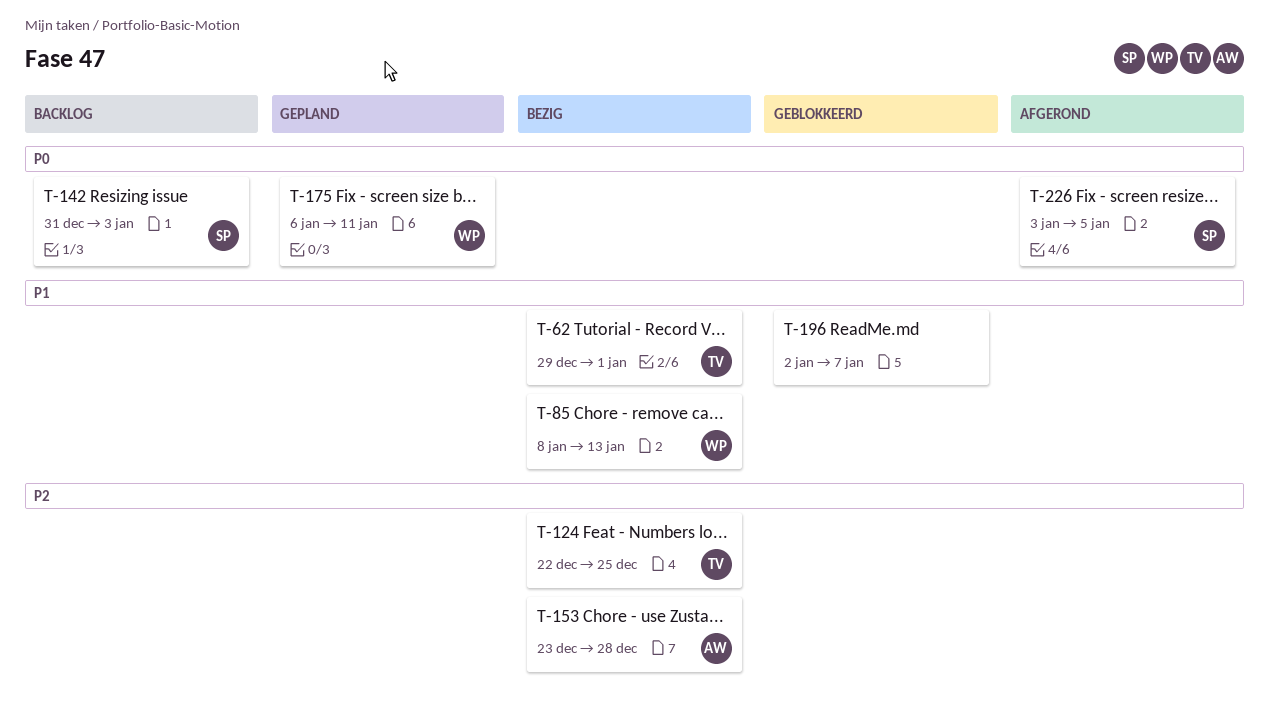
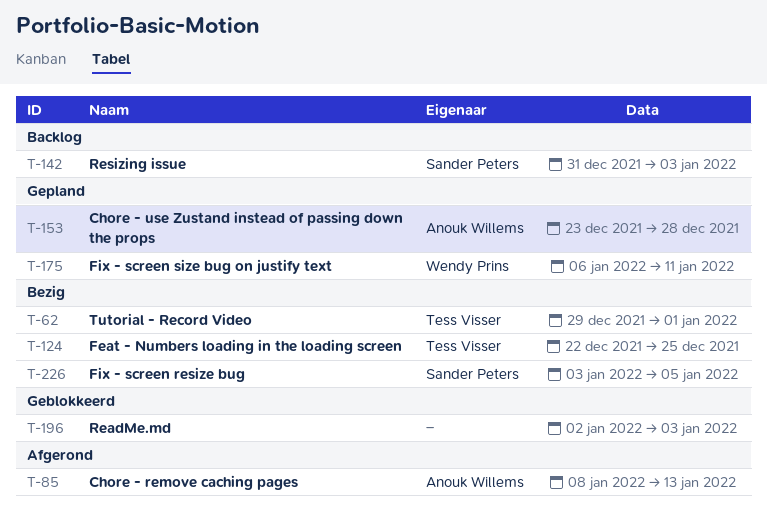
T-85, status: Bezig -> Afgerond
T-85, owner: Wendy Prins -> Anouk Willems
T-153, status: Bezig -> Gepland
T-196, due: Jan 7 -> Jan 3
T-226, status: Afgerond -> Bezig

